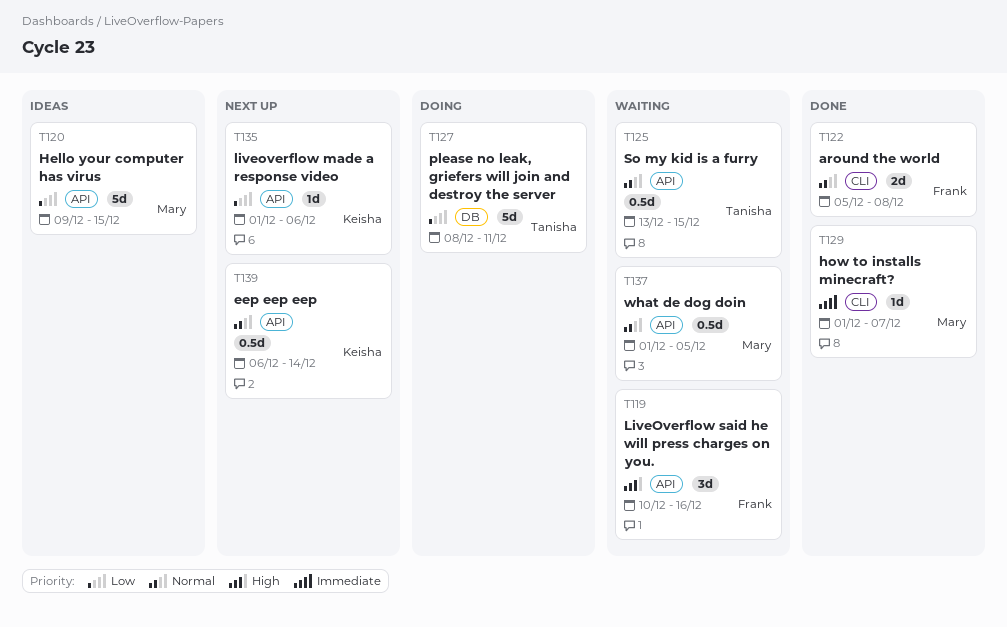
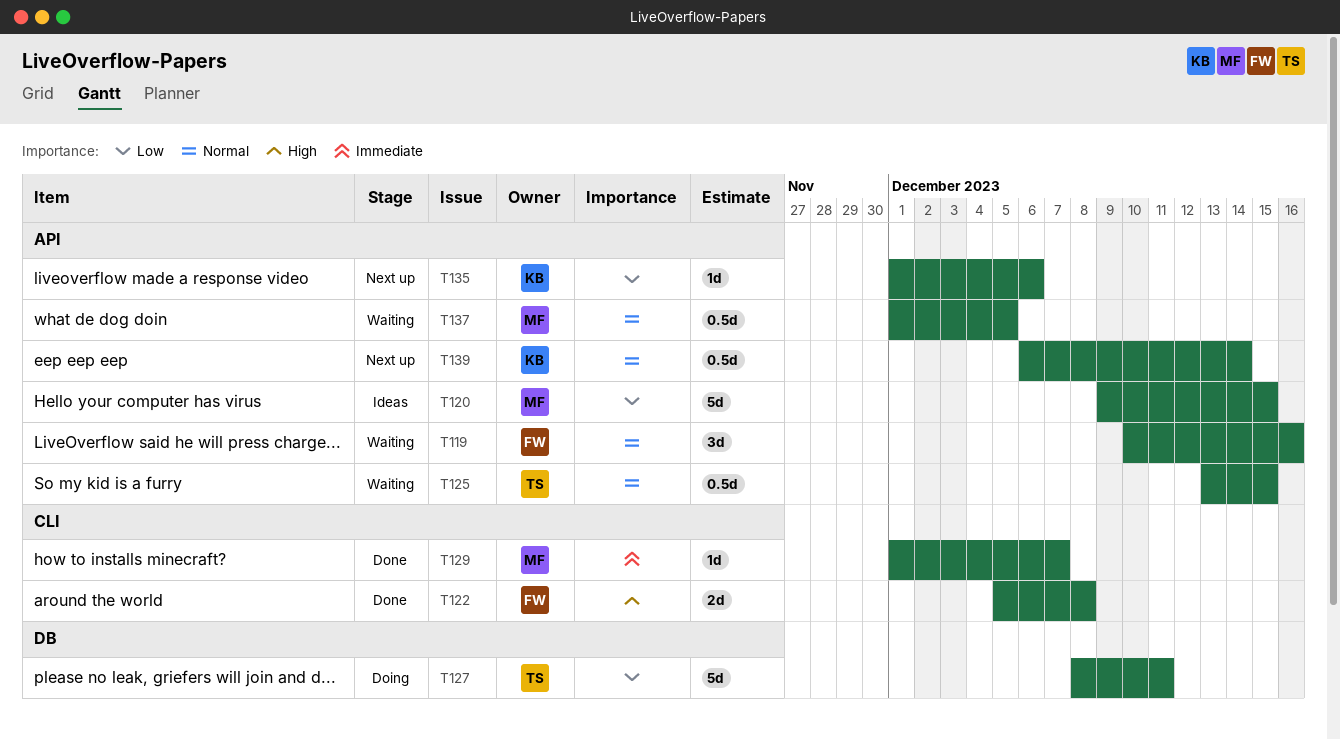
T119, priority: High -> Normal
T122, priority: Normal -> High

